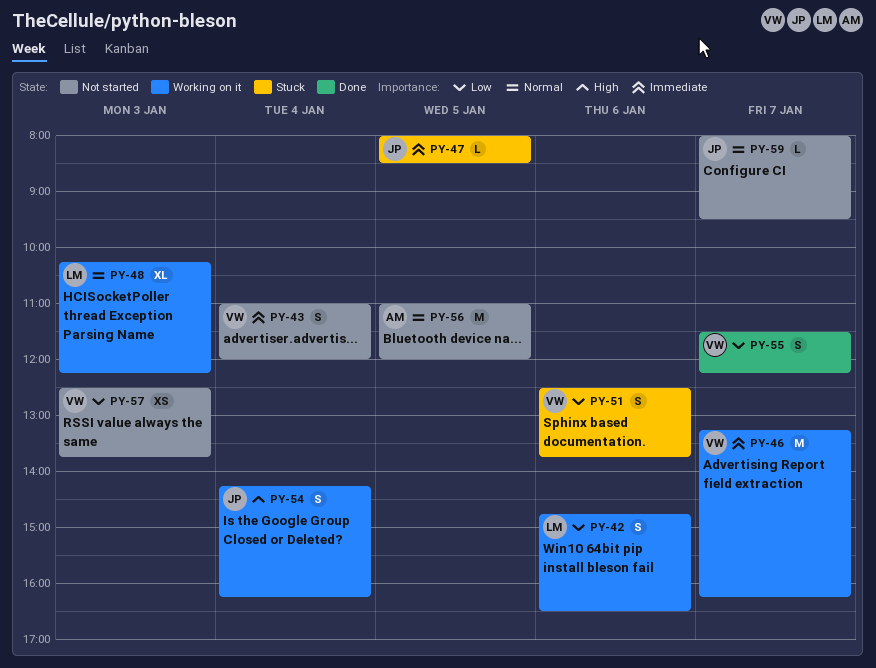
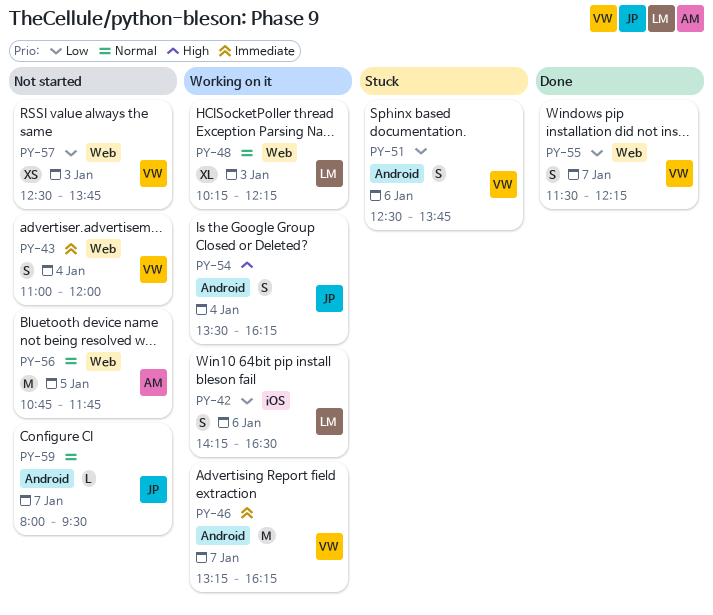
PY-42, begins: 14:45 -> 14:15
PY-47: present -> none
PY-54, begins: 14:15 -> 13:30
PY-56, begins: 11:00 -> 10:45
PY-56, ends: 12:00 -> 11:45

